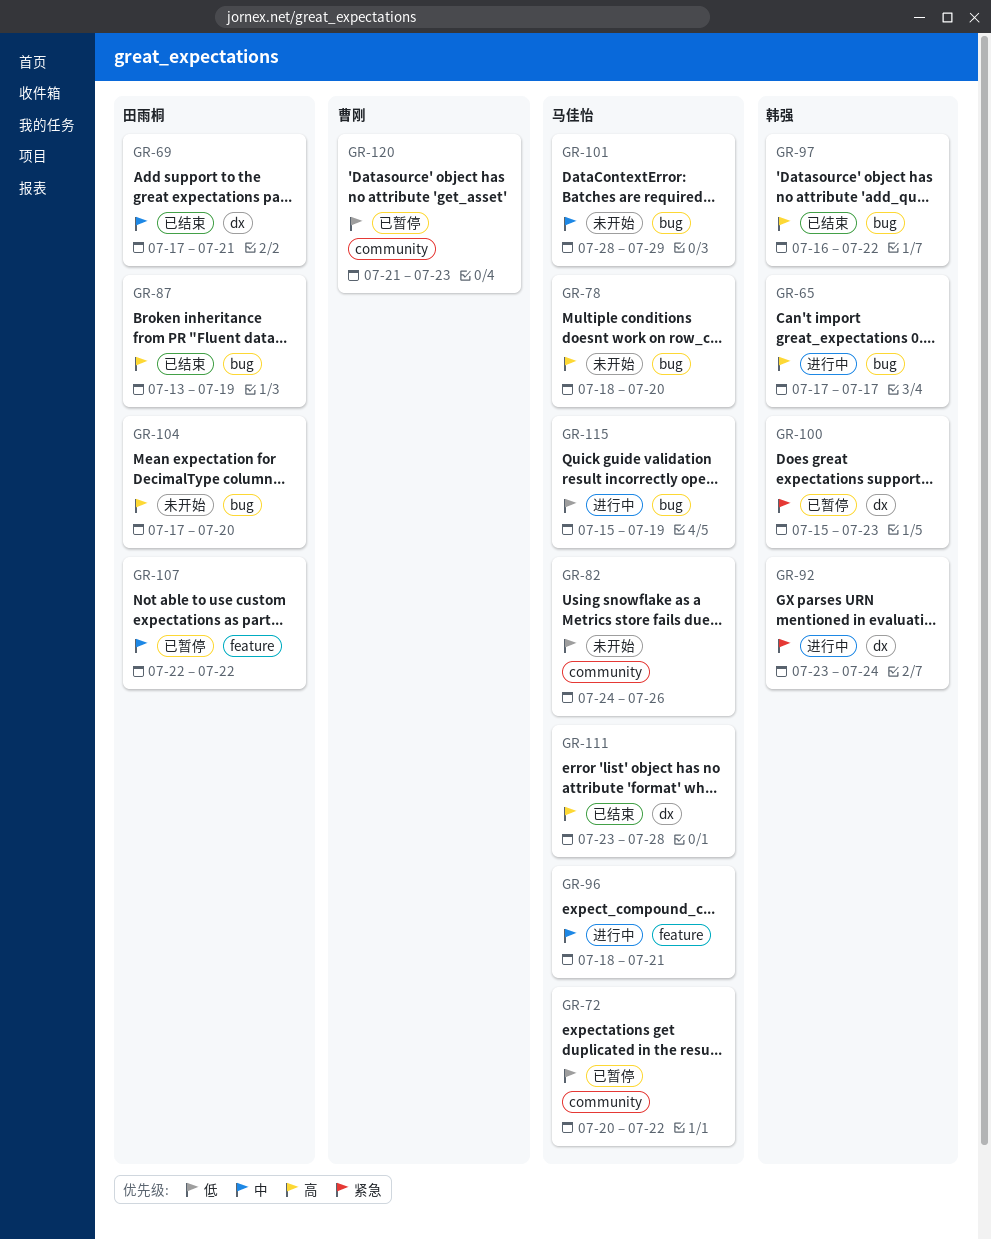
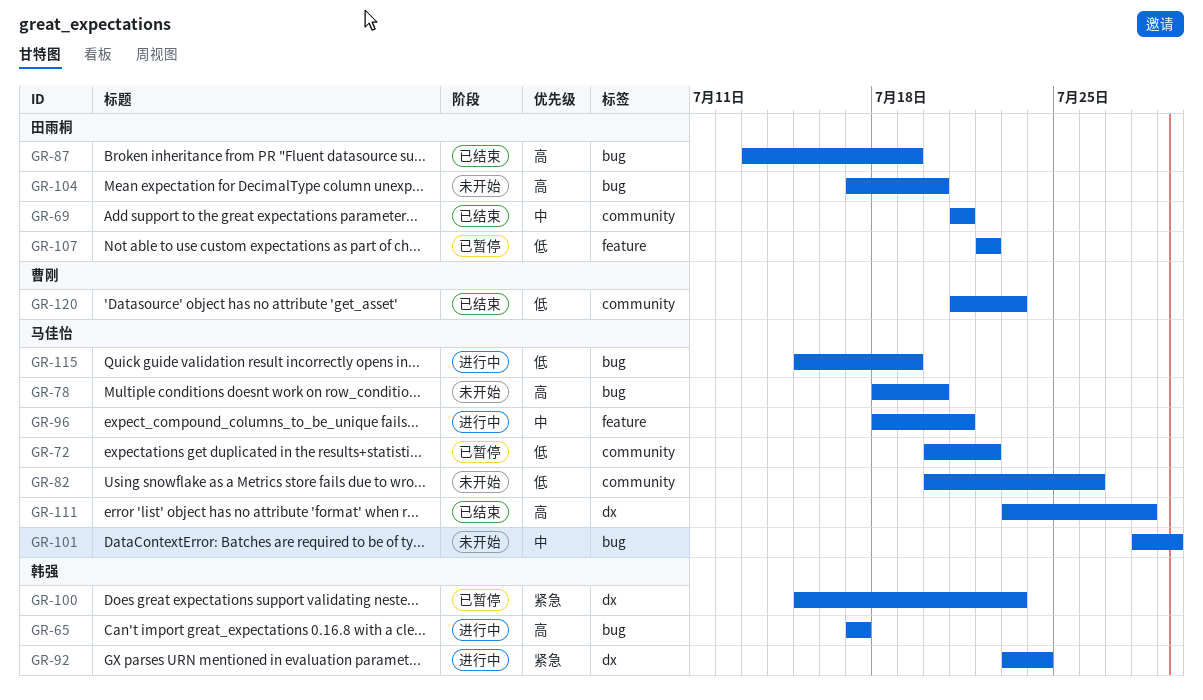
GR-69, label: dx -> community
GR-69, start: Jul 17 -> Jul 21
GR-82, start: Jul 24 -> Jul 20
GR-97: present -> none
GR-107, priority: 中 -> 低
GR-120, status: 已暂停 -> 已结束

